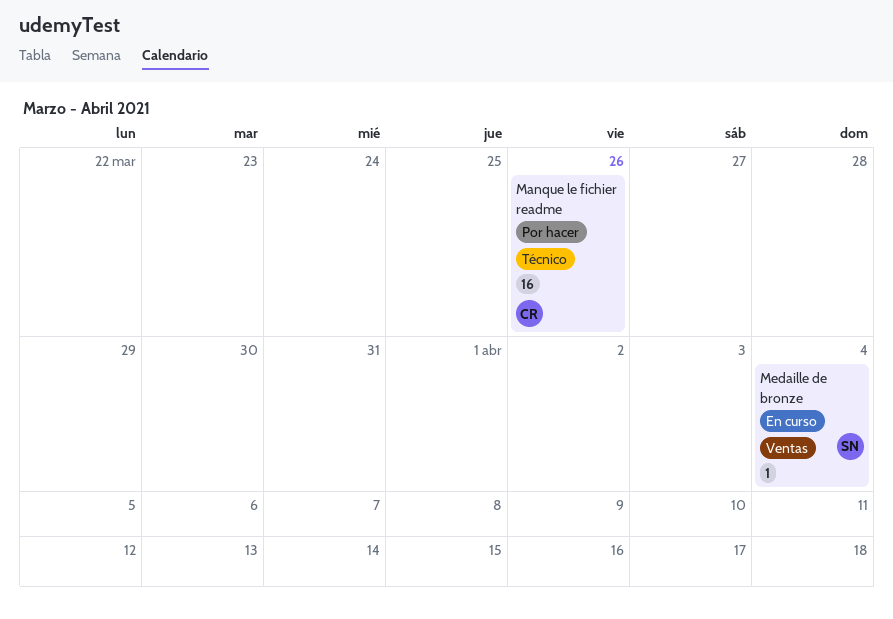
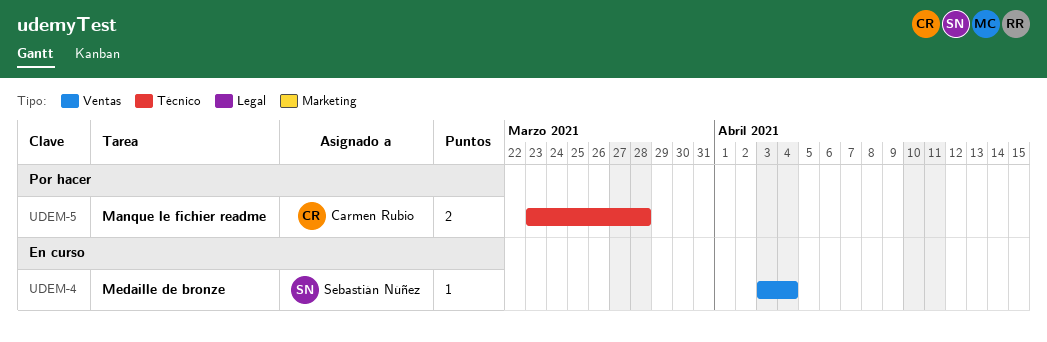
Manque le fichier readme, estimate: 16 -> 2
Manque le fichier readme, due: Mar 26 -> Mar 28

